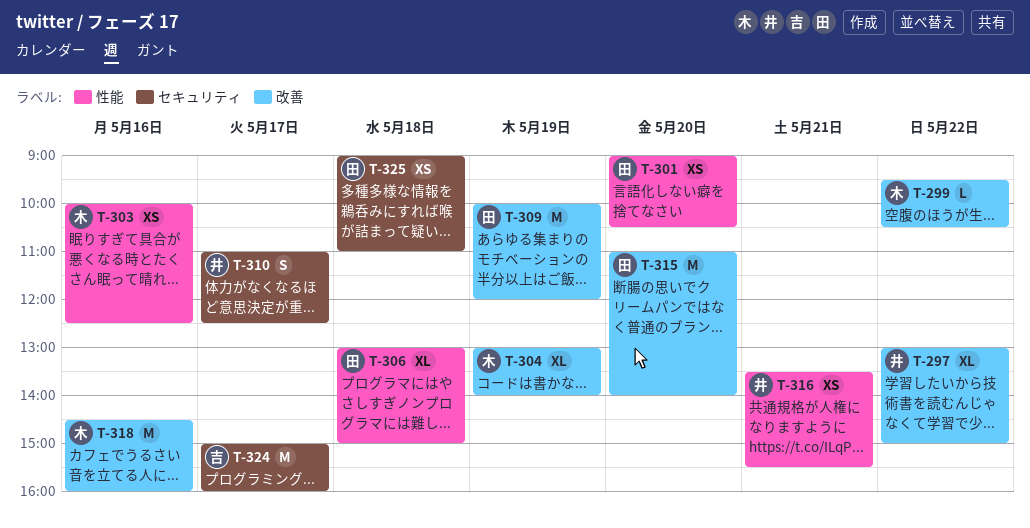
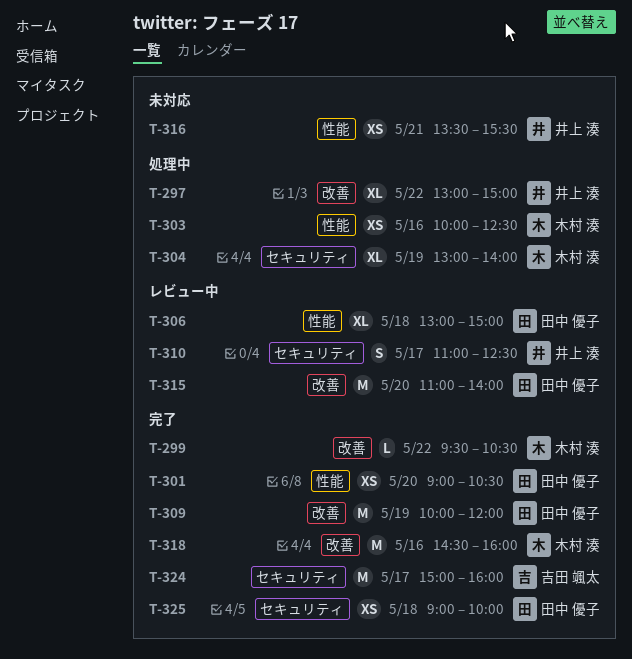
T-304, label: 改善 -> セキュリティ
T-325, ends: 11:00 -> 10:00

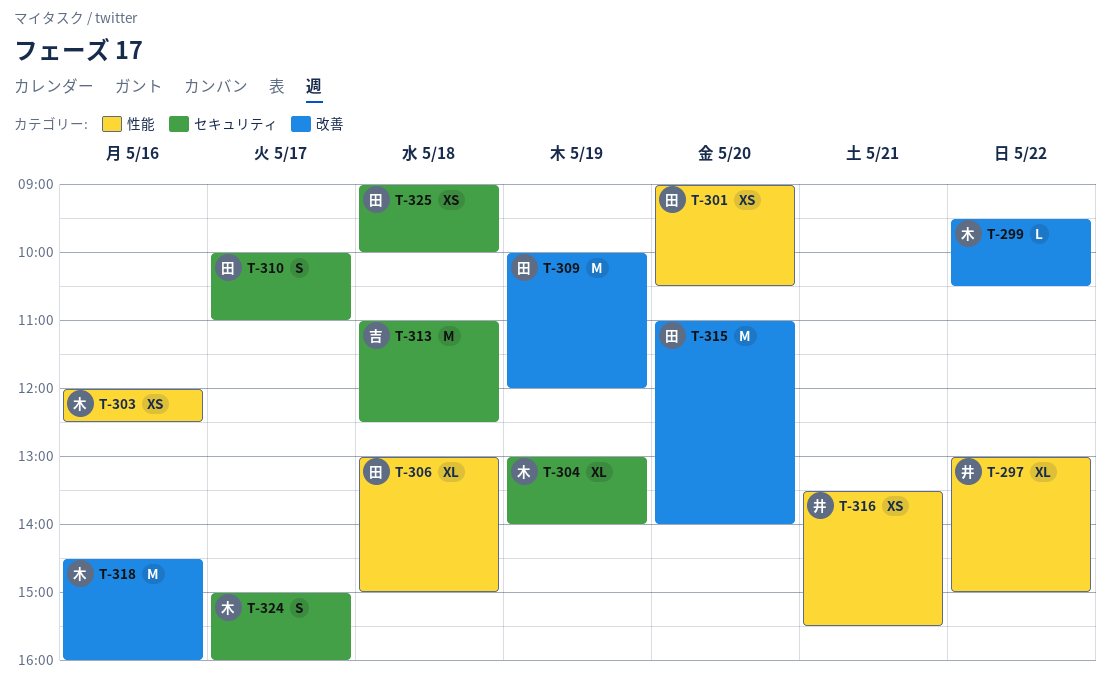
T-297, label: 改善 -> 性能
T-303, begins: 10:00 -> 12:00
T-310, owner: 井上 湊 -> 田中 優子
T-310, begins: 11:00 -> 10:00
T-310, ends: 12:30 -> 11:00
T-313: none -> present
T-324, owner: 吉田 颯太 -> 木村 湊
T-324, estimate: M -> S

